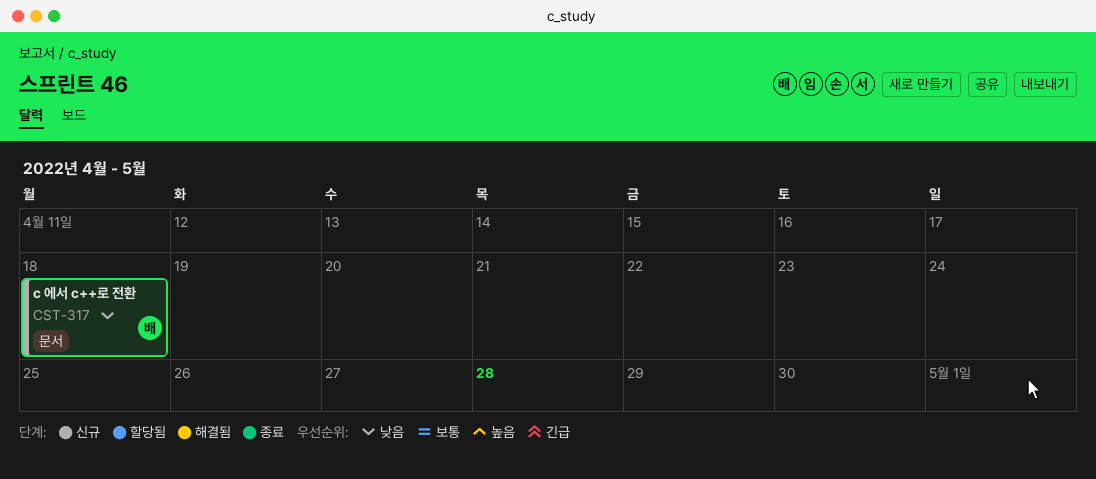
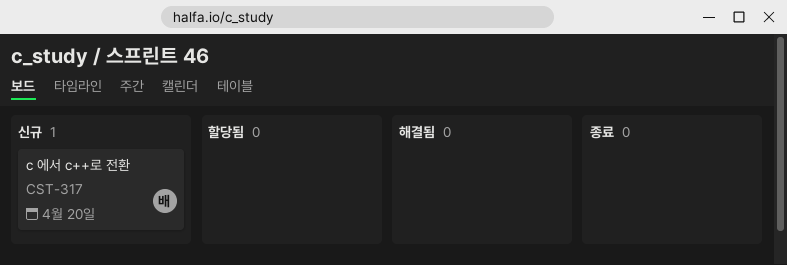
CST-317, due: Apr 18 -> Apr 20

